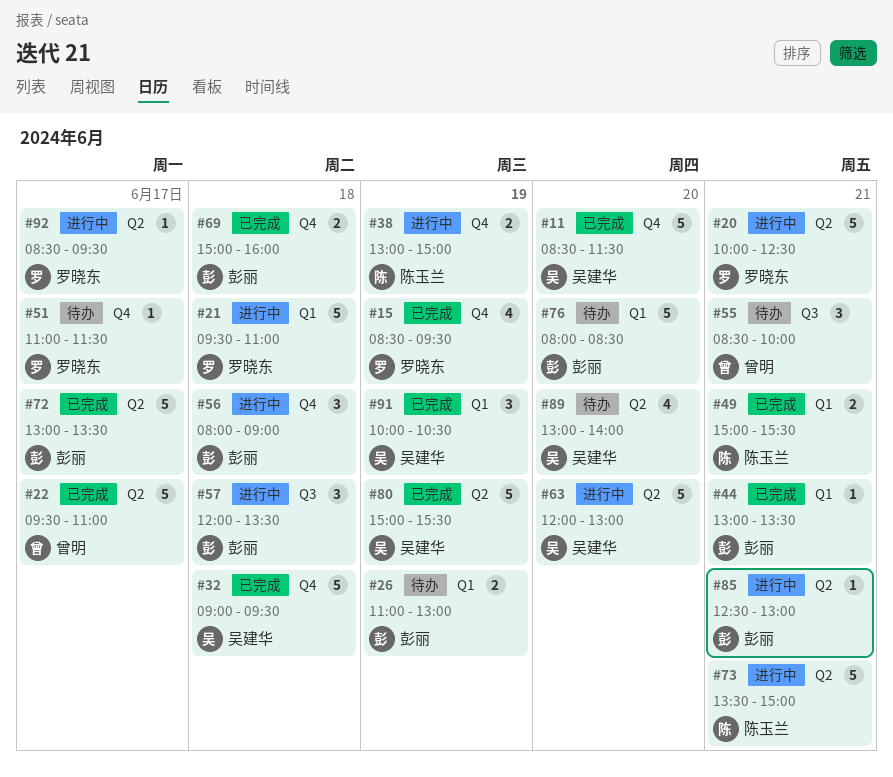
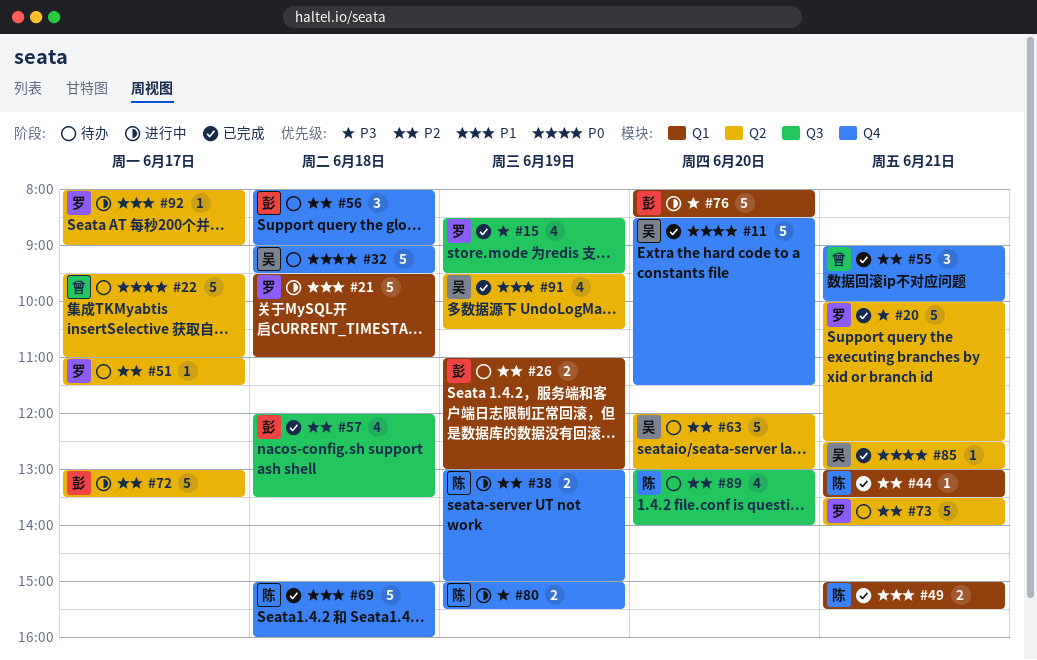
#15, label: Q4 -> Q3
#20, status: 进行中 -> 已完成
#22, status: 已完成 -> 待办
#32, status: 已完成 -> 待办
#44, owner: 彭丽 -> 陈玉兰
#51, label: Q4 -> Q2
#55, status: 待办 -> 已完成
#55, label: Q3 -> Q4
#55, begins: 08:30 -> 09:00
#56, status: 进行中 -> 待办
#57, status: 进行中 -> 已完成
#57, estimate: 3 -> 4
#63, status: 进行中 -> 待办
#69, owner: 彭丽 -> 陈玉兰
#69, estimate: 2 -> 5
#72, status: 已完成 -> 进行中
#73, status: 进行中 -> 待办
#73, owner: 陈玉兰 -> 罗晓东
#73, ends: 15:00 -> 14:00
#76, status: 待办 -> 进行中
#80, status: 已完成 -> 进行中
#80, owner: 吴建华 -> 陈玉兰
#80, label: Q2 -> Q4
#80, estimate: 5 -> 2
#85, status: 进行中 -> 已完成
#85, owner: 彭丽 -> 吴建华
#89, owner: 吴建华 -> 陈玉兰
#89, label: Q2 -> Q3
#91, label: Q1 -> Q2
#91, estimate: 3 -> 4
#91, begins: 10:00 -> 09:30
#92, begins: 08:30 -> 08:00
#92, ends: 09:30 -> 09:00

